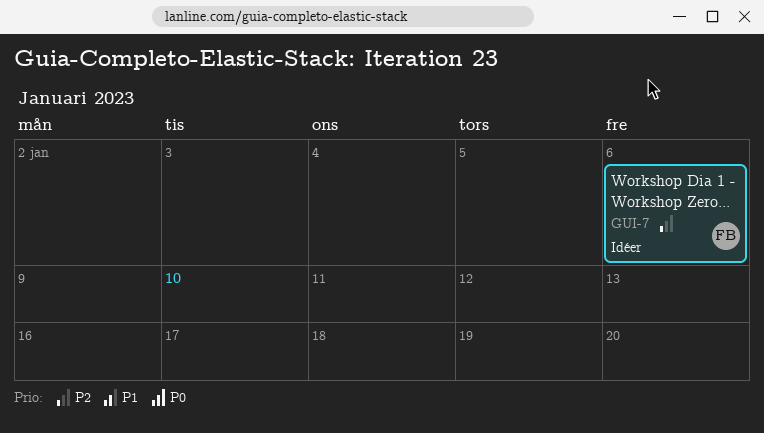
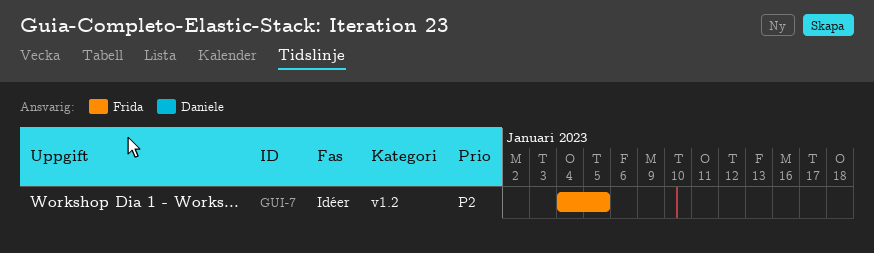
GUI-7, due: Jan 6 -> Jan 5

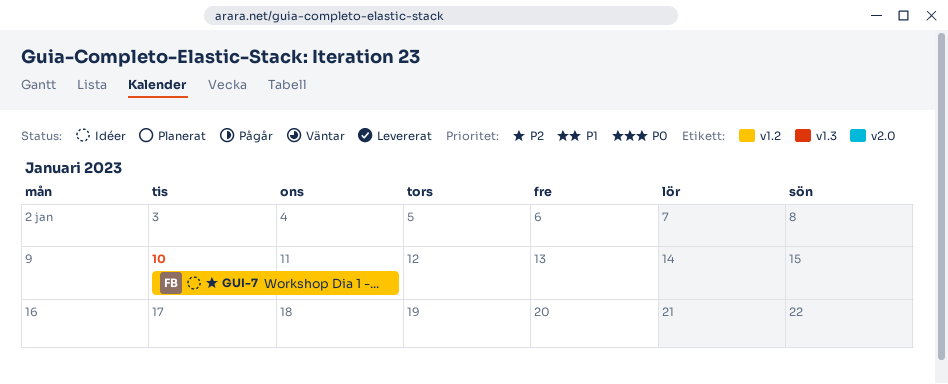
GUI-7, start: Jan 4 -> Jan 10
GUI-7, due: Jan 5 -> Jan 11

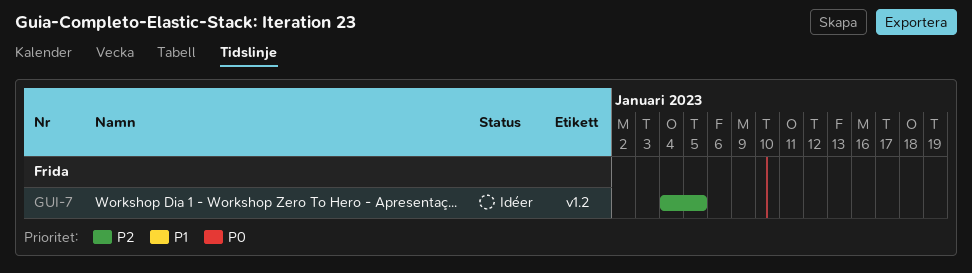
GUI-7, start: Jan 10 -> Jan 4
GUI-7, due: Jan 11 -> Jan 5

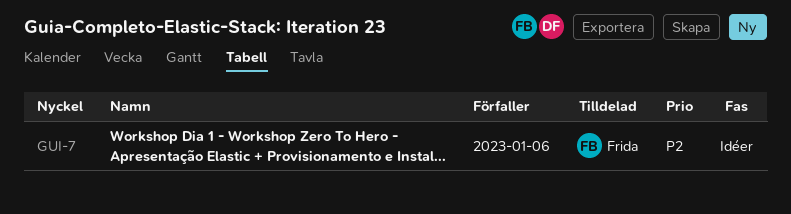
GUI-7, due: Jan 5 -> Jan 6

